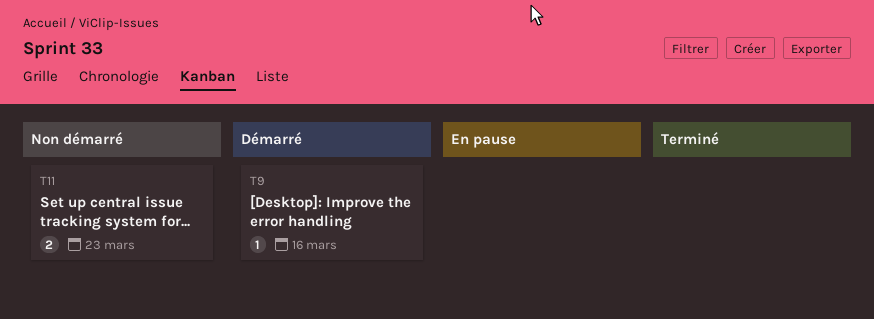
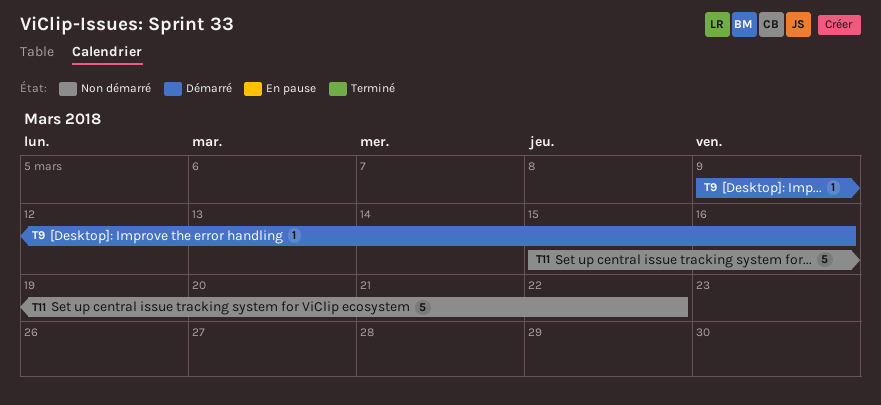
T11, estimate: 2 -> 5
T11, due: Mar 23 -> Mar 22

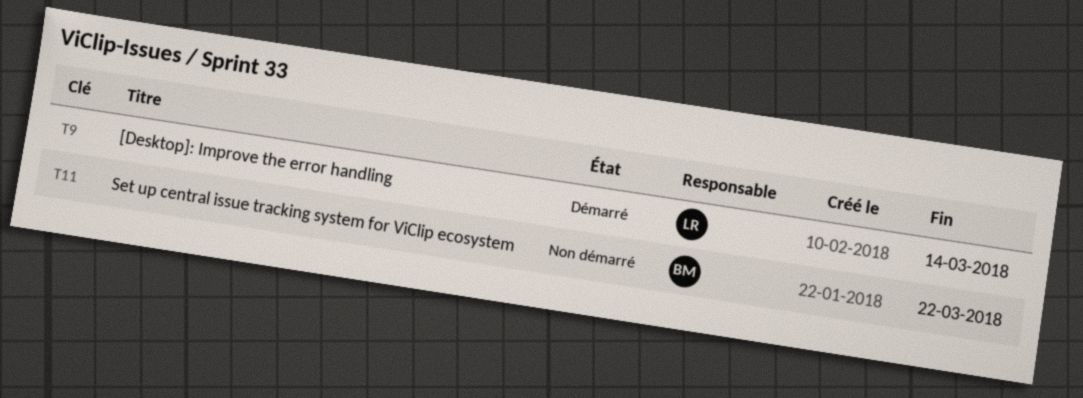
T9, due: Mar 16 -> Mar 14

